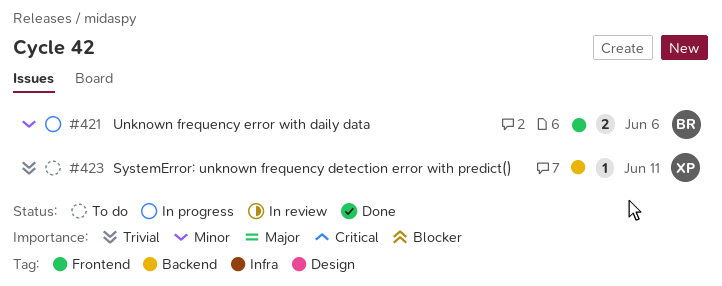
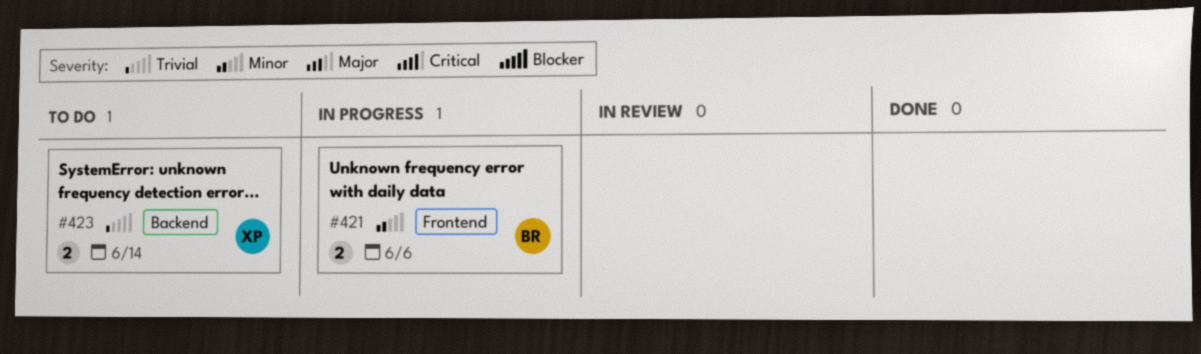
#423, estimate: 1 -> 2
#423, due: Jun 11 -> Jun 14

